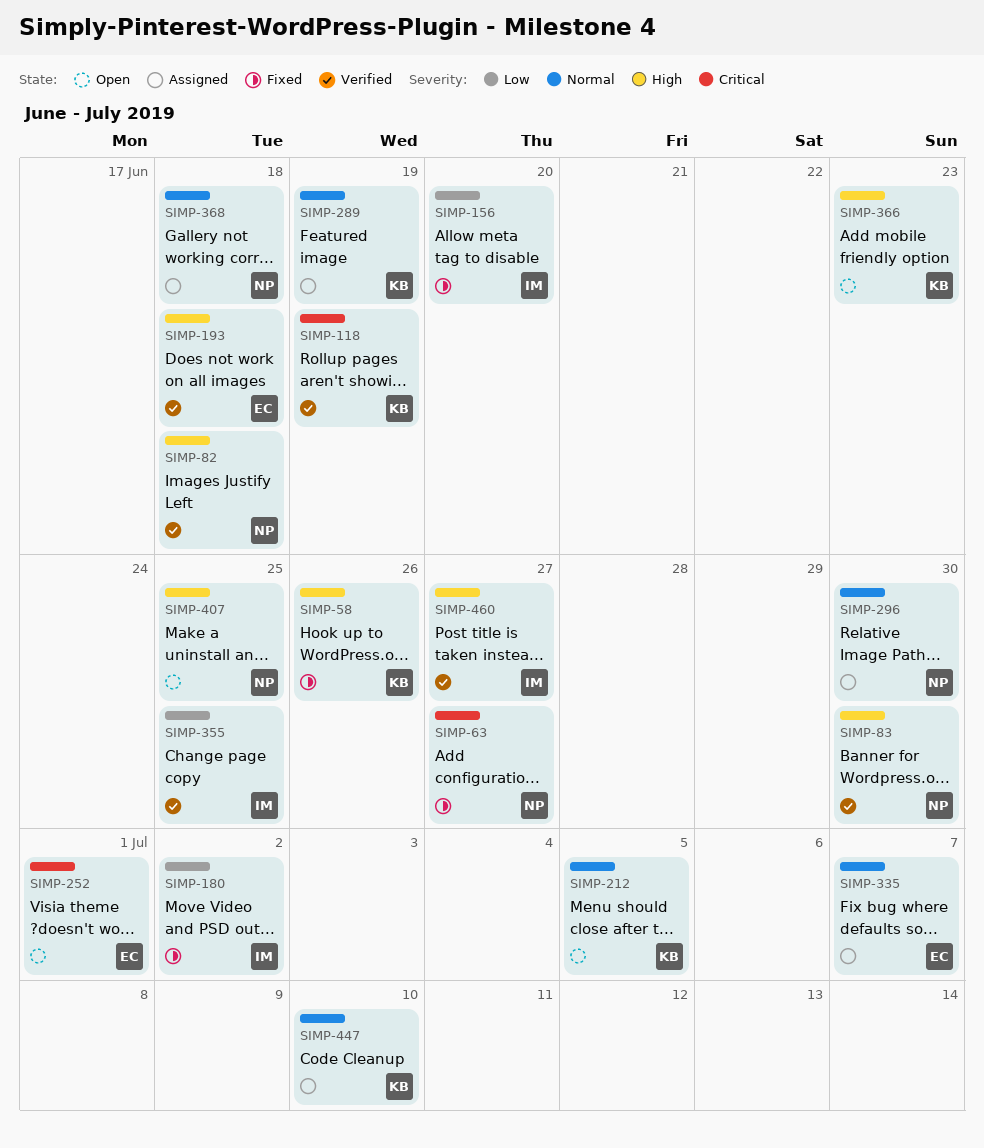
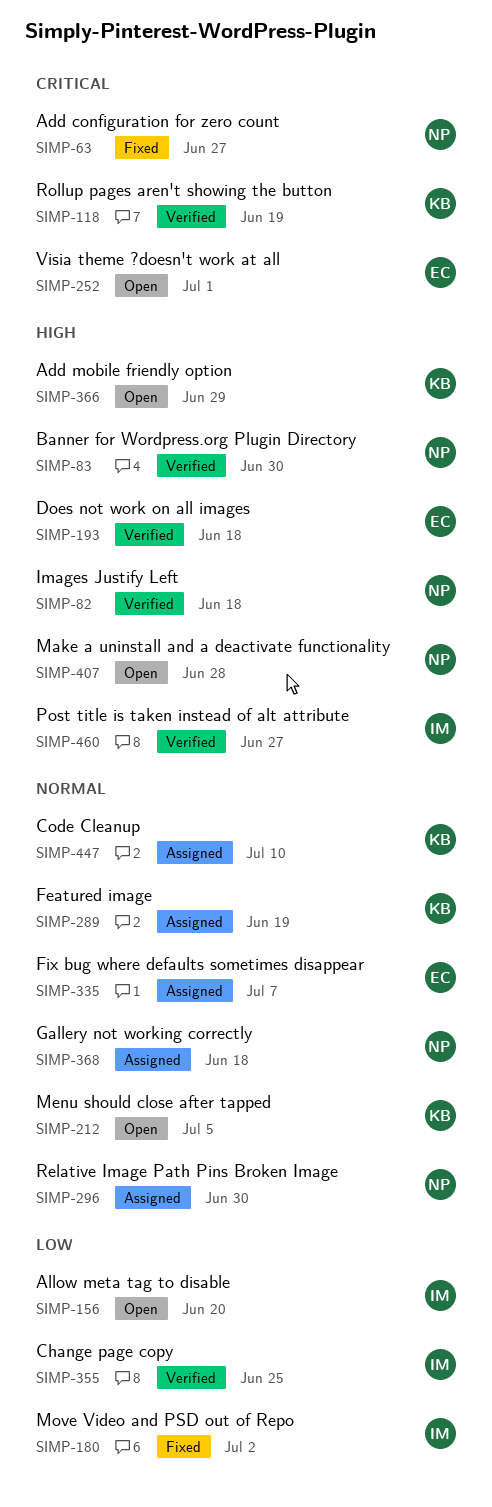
SIMP-58: present -> none
SIMP-156, status: Fixed -> Open
SIMP-366, due: Jun 23 -> Jun 29
SIMP-407, due: Jun 25 -> Jun 28

